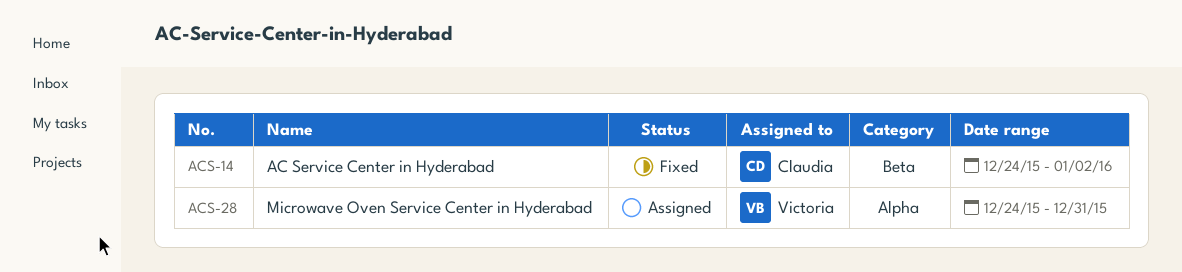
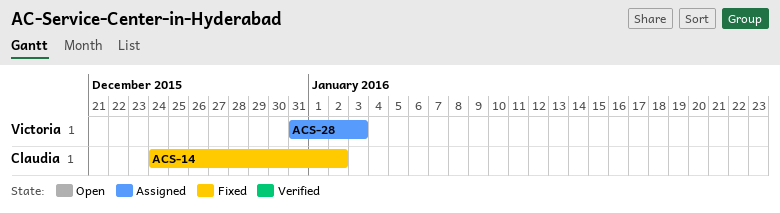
ACS-28, start: Dec 24 -> Dec 31
ACS-28, due: Dec 31 -> Jan 3

